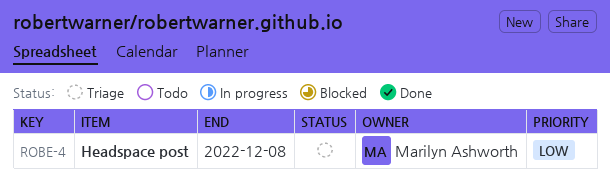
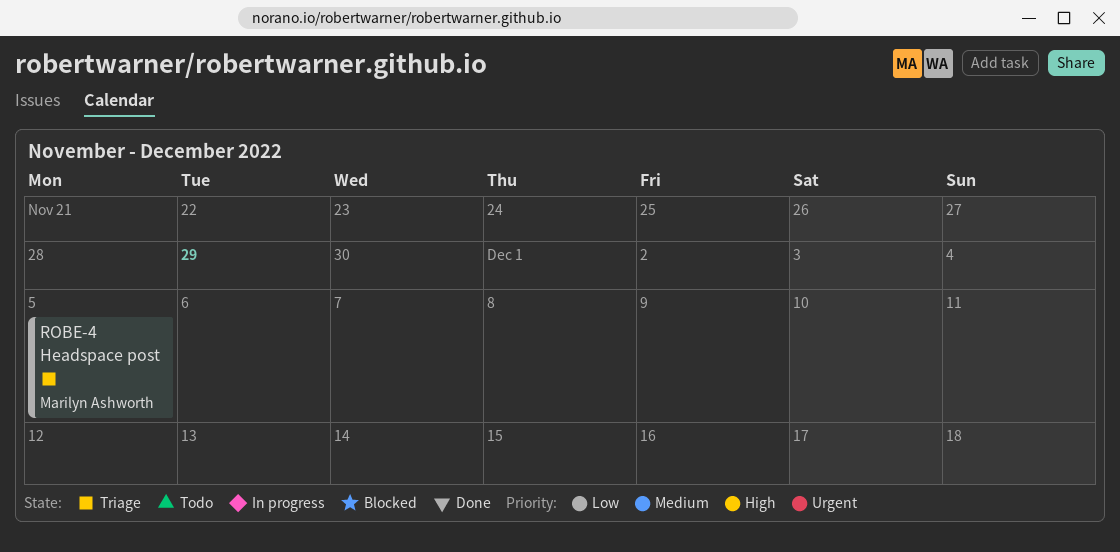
ROBE-4, due: Dec 8 -> Dec 5

